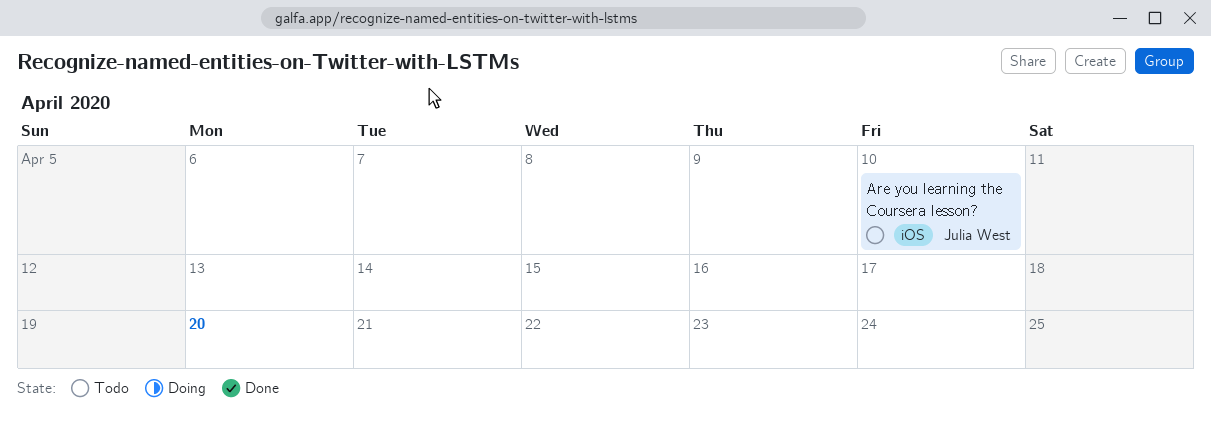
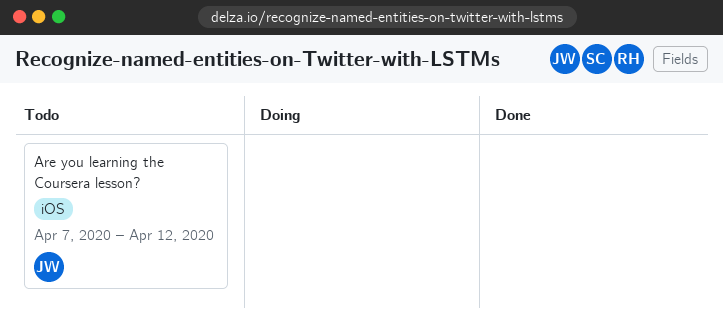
Are you learning the Coursera lesson?, due: Apr 10 -> Apr 12

